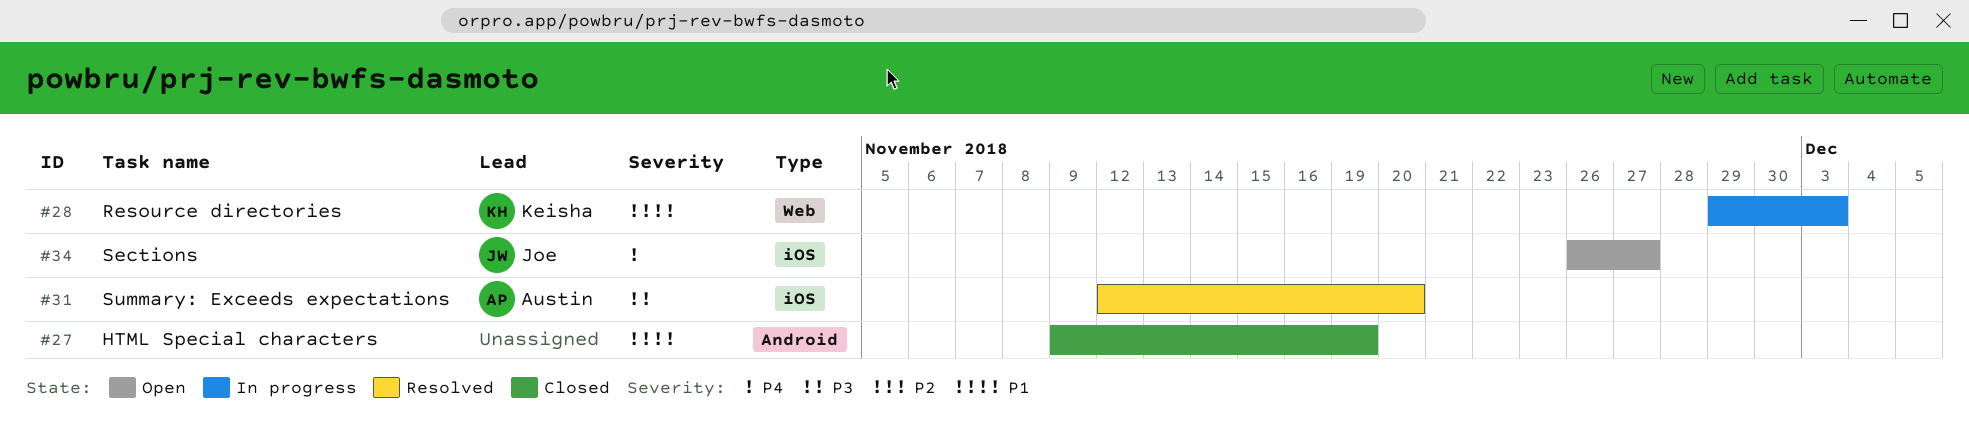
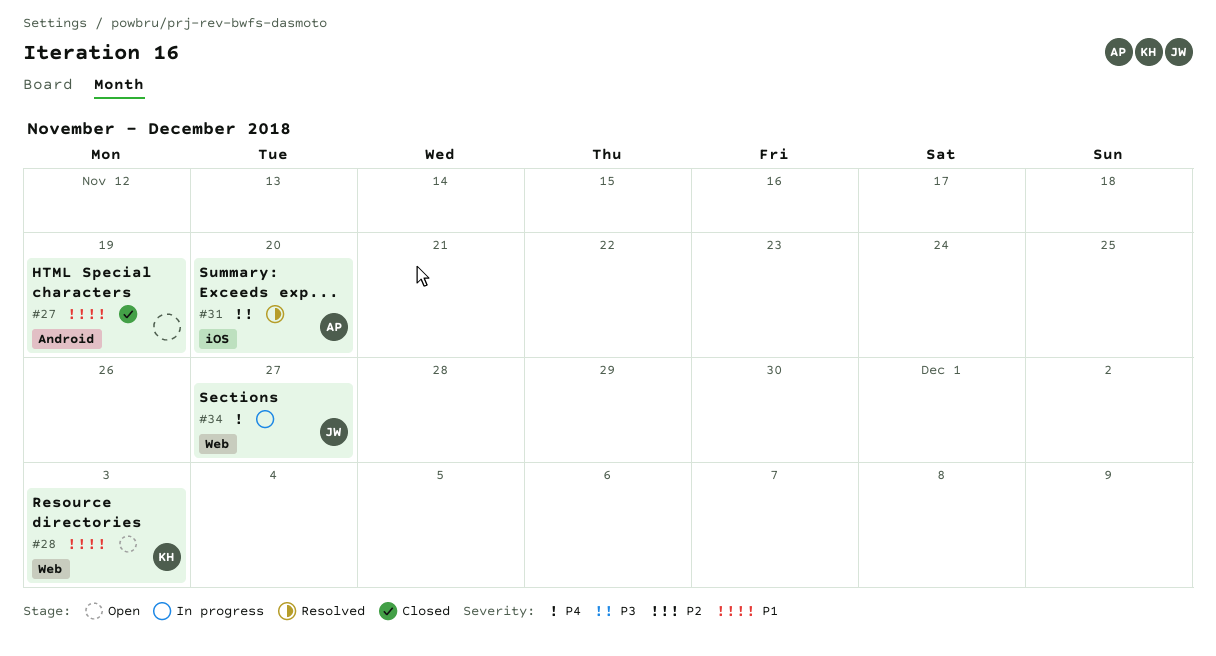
#28, status: In progress -> Open
#34, status: Open -> In progress
#34, label: iOS -> Web

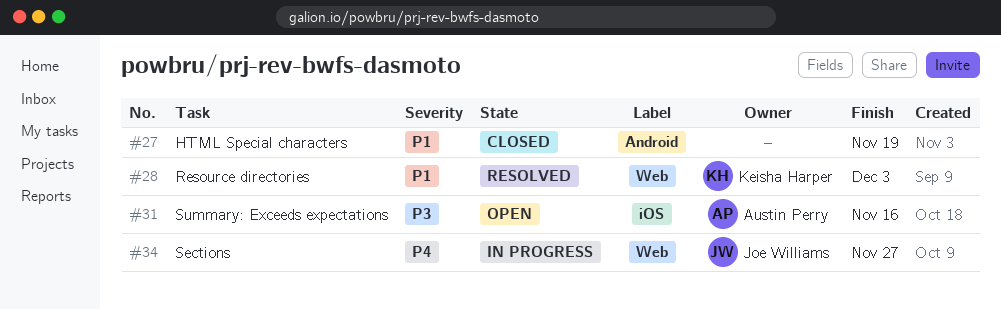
#28, status: Open -> Resolved
#31, status: Resolved -> Open
#31, due: Nov 20 -> Nov 16

